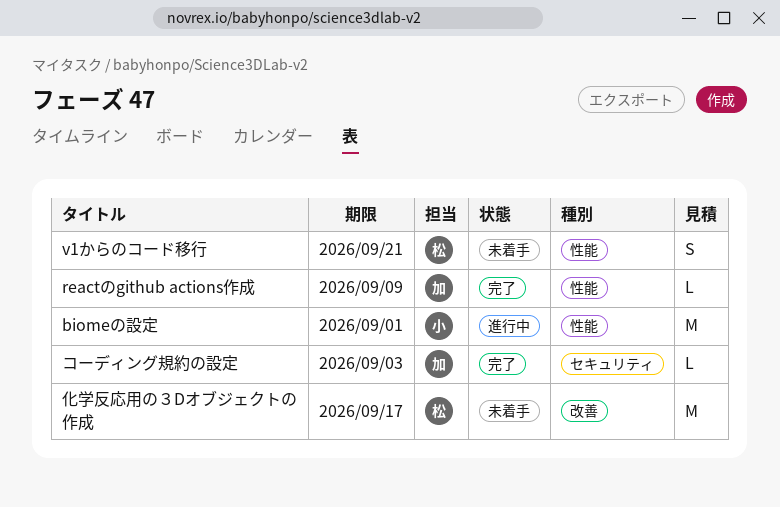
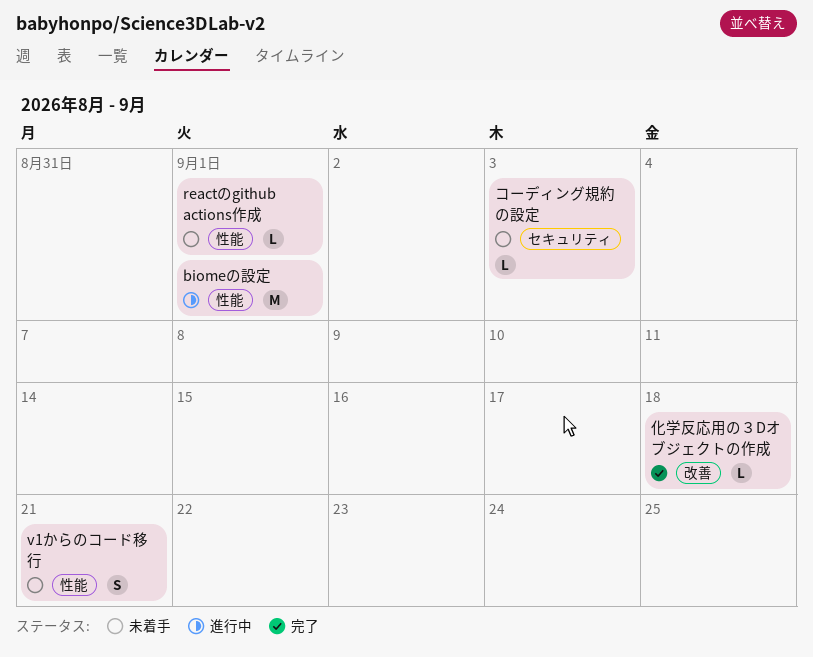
reactのgithub actions作成, status: 完了 -> 未着手
reactのgithub actions作成, due: Sep 9 -> Sep 1
コーディング規約の設定, status: 完了 -> 未着手
化学反応用の３Dオブジェクトの作成, status: 未着手 -> 完了
化学反応用の３Dオブジェクトの作成, estimate: M -> L
化学反応用の３Dオブジェクトの作成, due: Sep 17 -> Sep 18

